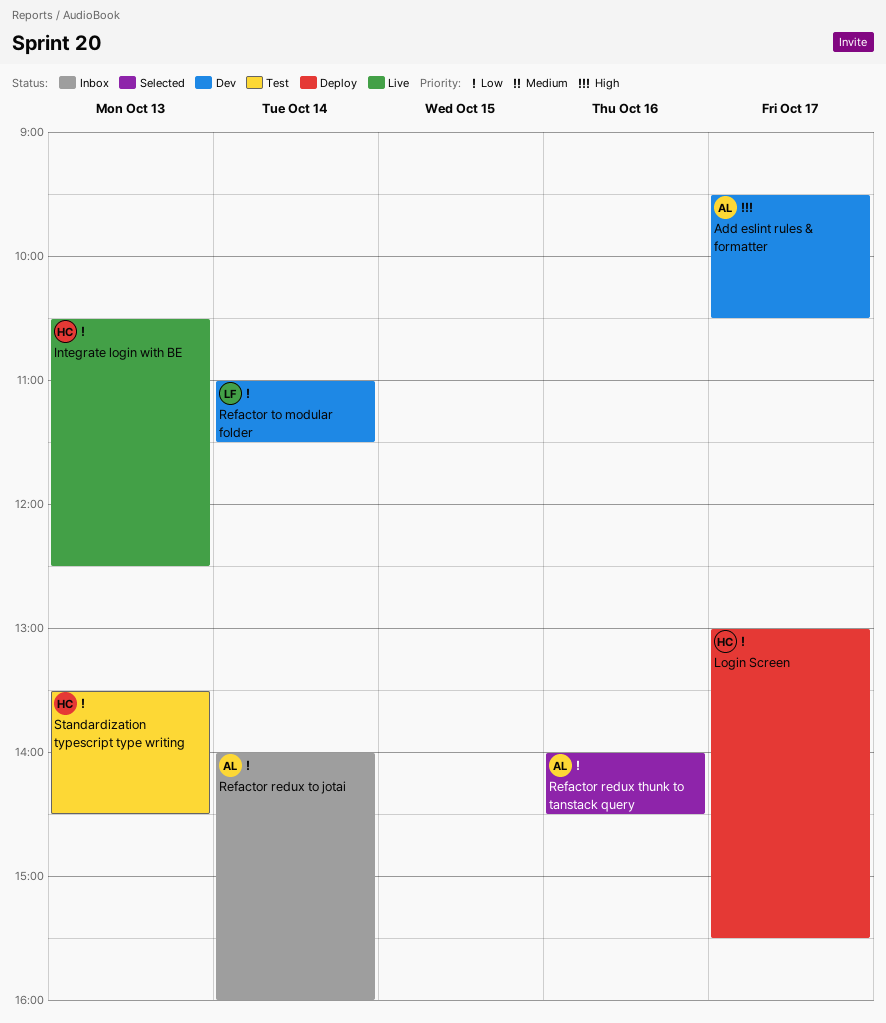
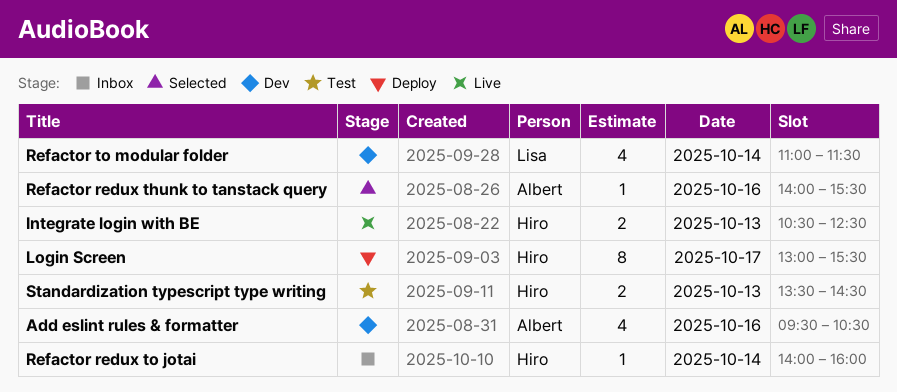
Add eslint rules & formatter, day: Oct 17 -> Oct 16
Refactor redux thunk to tanstack query, ends: 14:30 -> 15:30
Refactor redux to jotai, owner: Albert -> Hiro

